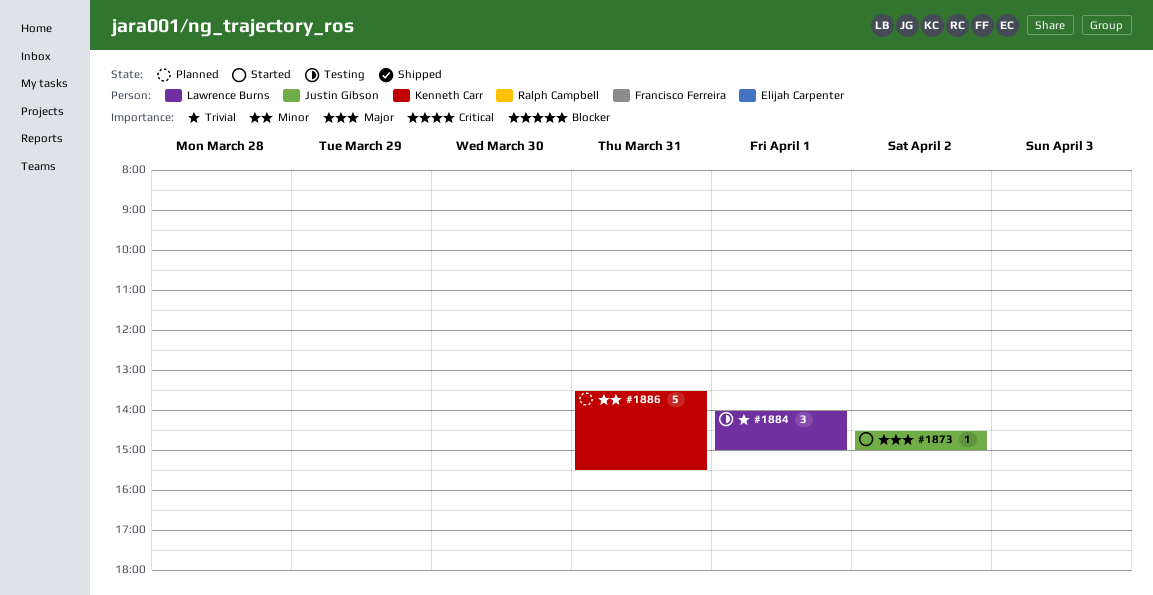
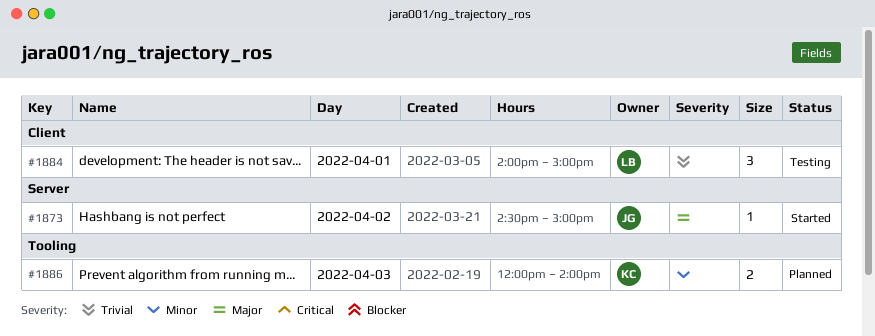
#1886, estimate: 5 -> 2
#1886, day: Mar 31 -> Apr 3
#1886, begins: 13:30 -> 12:00
#1886, ends: 15:30 -> 14:00

